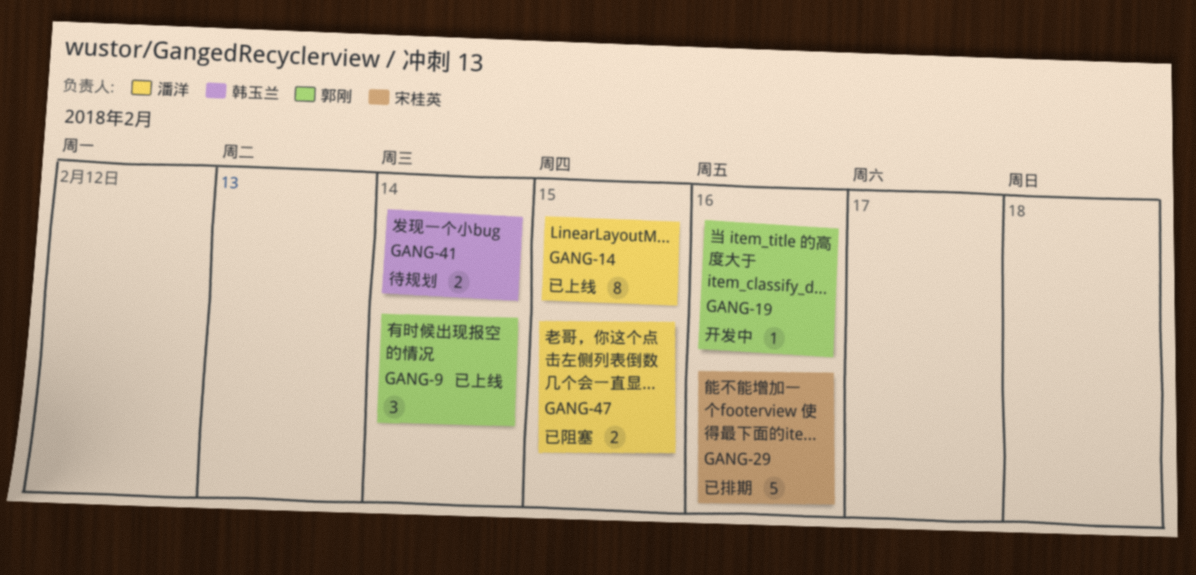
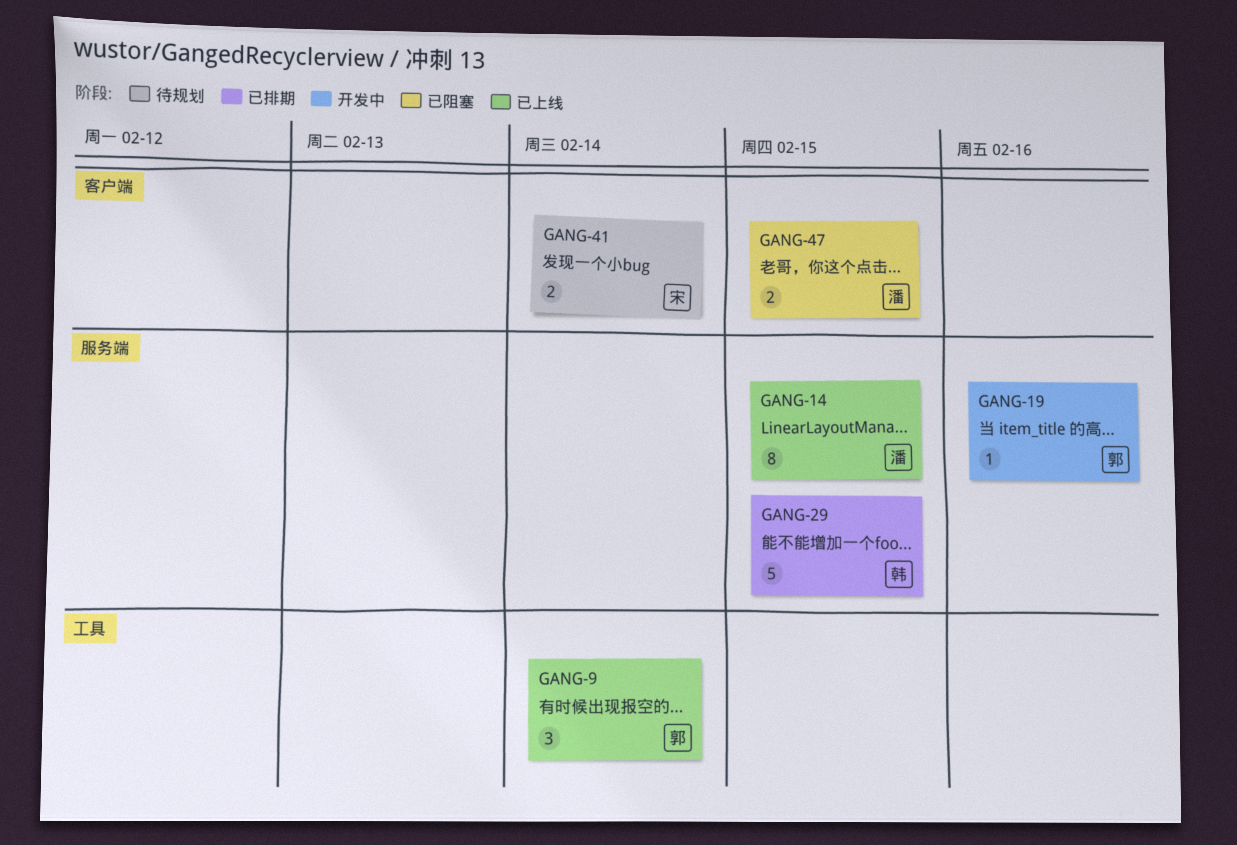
GANG-29, owner: 宋桂英 -> 韩玉兰
GANG-29, due: Feb 16 -> Feb 15
GANG-41, owner: 韩玉兰 -> 宋桂英

